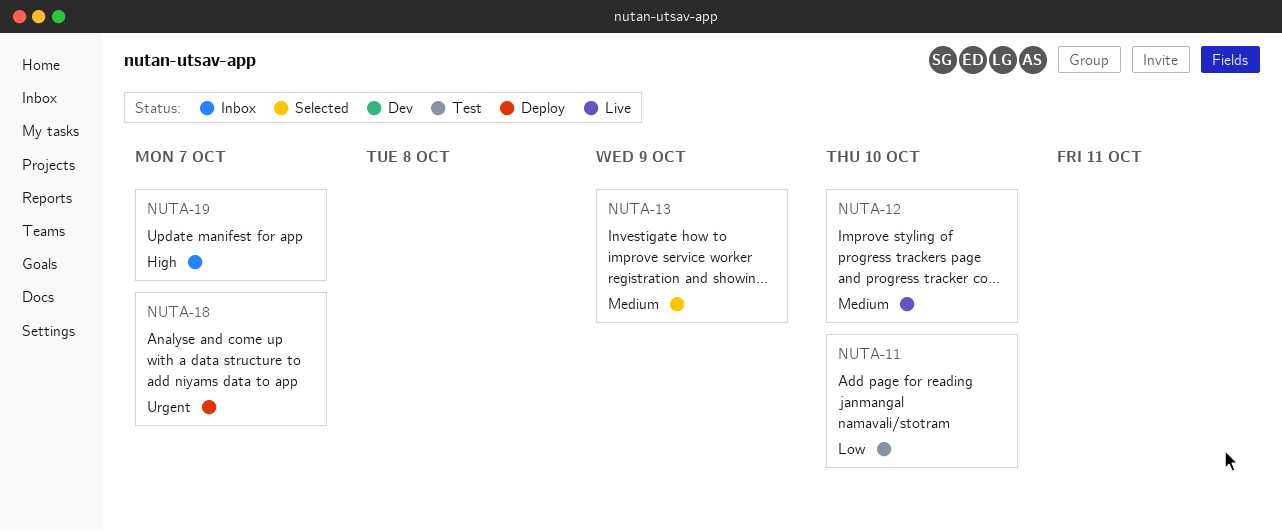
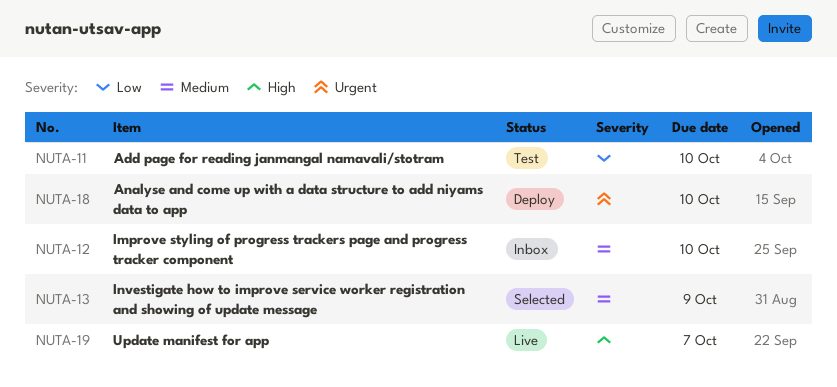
NUTA-12, status: Live -> Inbox
NUTA-18, due: Oct 7 -> Oct 10
NUTA-19, status: Inbox -> Live

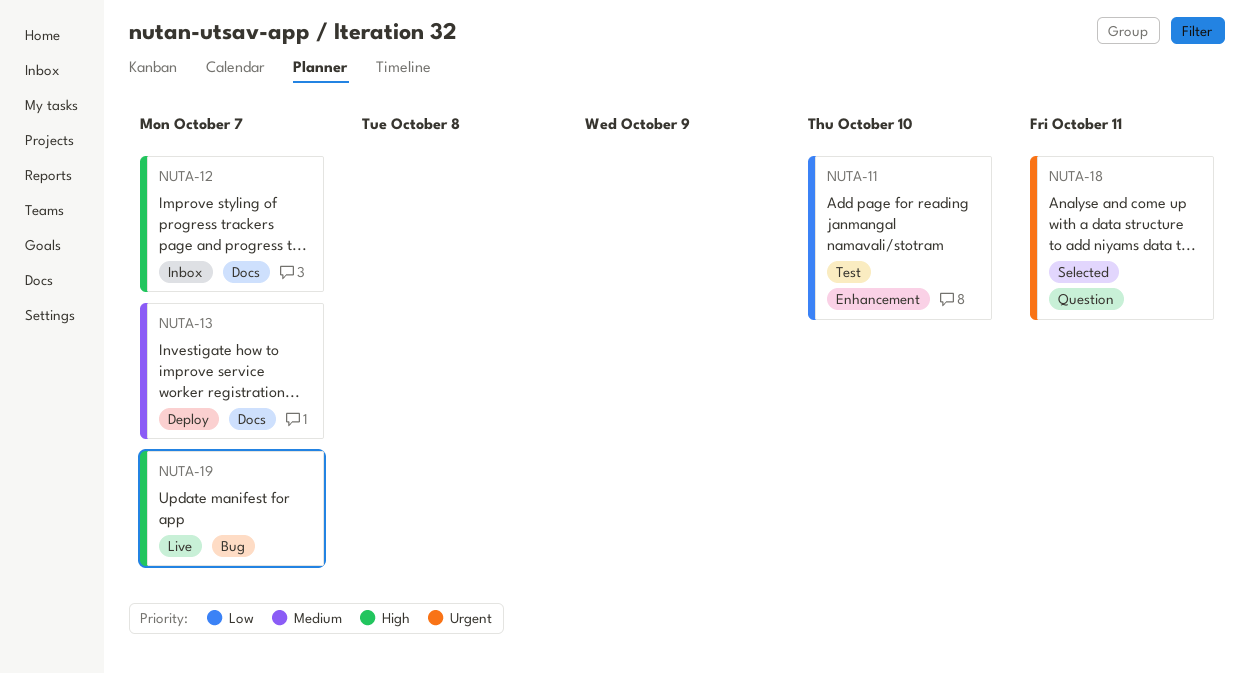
NUTA-12, priority: Medium -> High
NUTA-12, due: Oct 10 -> Oct 7
NUTA-13, status: Selected -> Deploy
NUTA-13, due: Oct 9 -> Oct 7
NUTA-18, status: Deploy -> Selected
NUTA-18, due: Oct 10 -> Oct 11

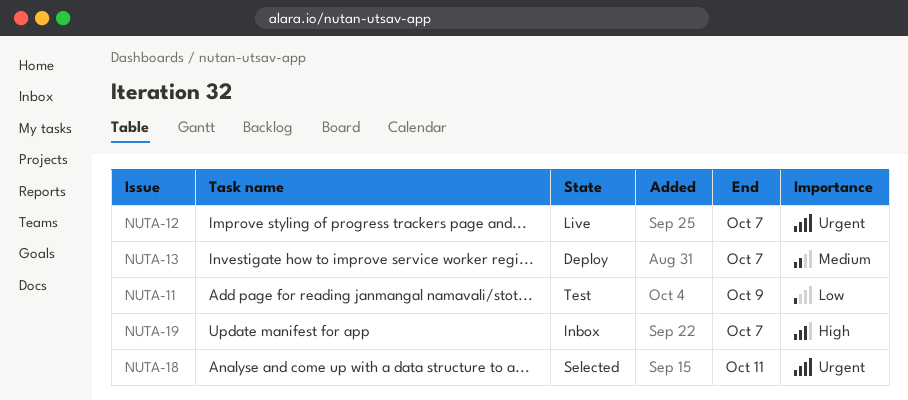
NUTA-11, due: Oct 10 -> Oct 9
NUTA-12, status: Inbox -> Live
NUTA-12, priority: High -> Urgent
NUTA-19, status: Live -> Inbox

